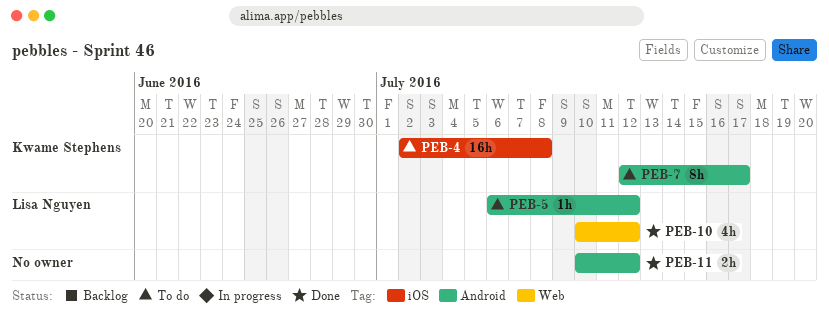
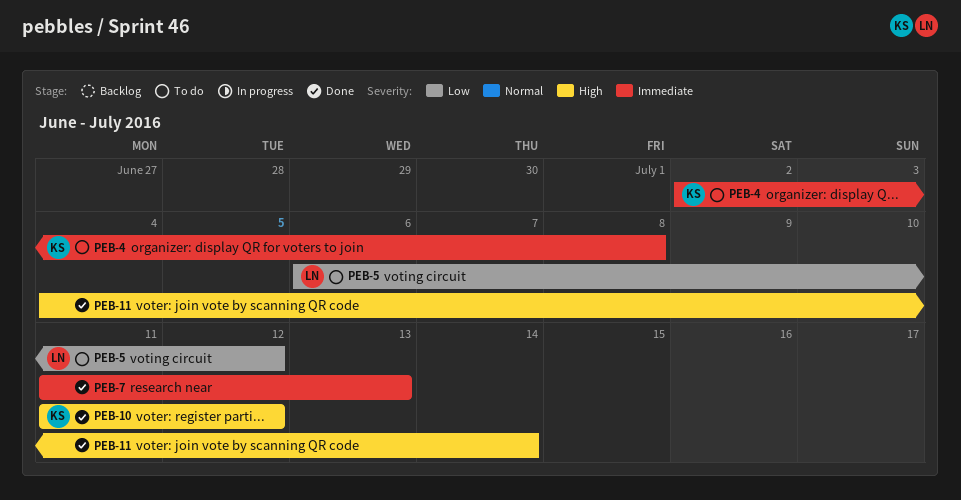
PEB-7, status: To do -> Done
PEB-7, owner: Kwame Stephens -> none
PEB-7, start: Jul 12 -> Jul 11
PEB-7, due: Jul 17 -> Jul 13
PEB-10, owner: Lisa Nguyen -> Kwame Stephens
PEB-10, start: Jul 10 -> Jul 11
PEB-11, start: Jul 10 -> Jul 4
PEB-11, due: Jul 12 -> Jul 14

